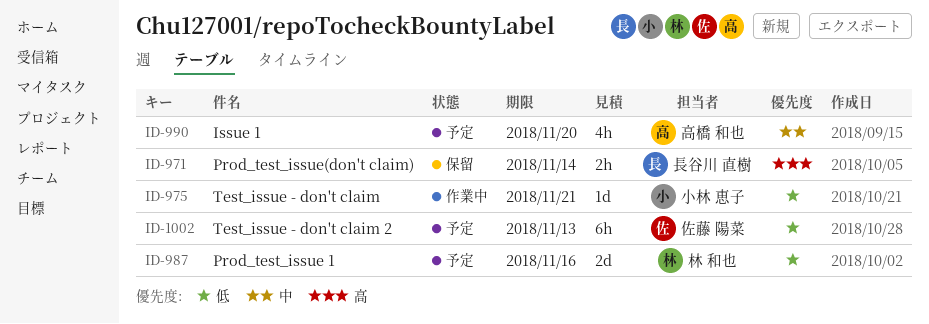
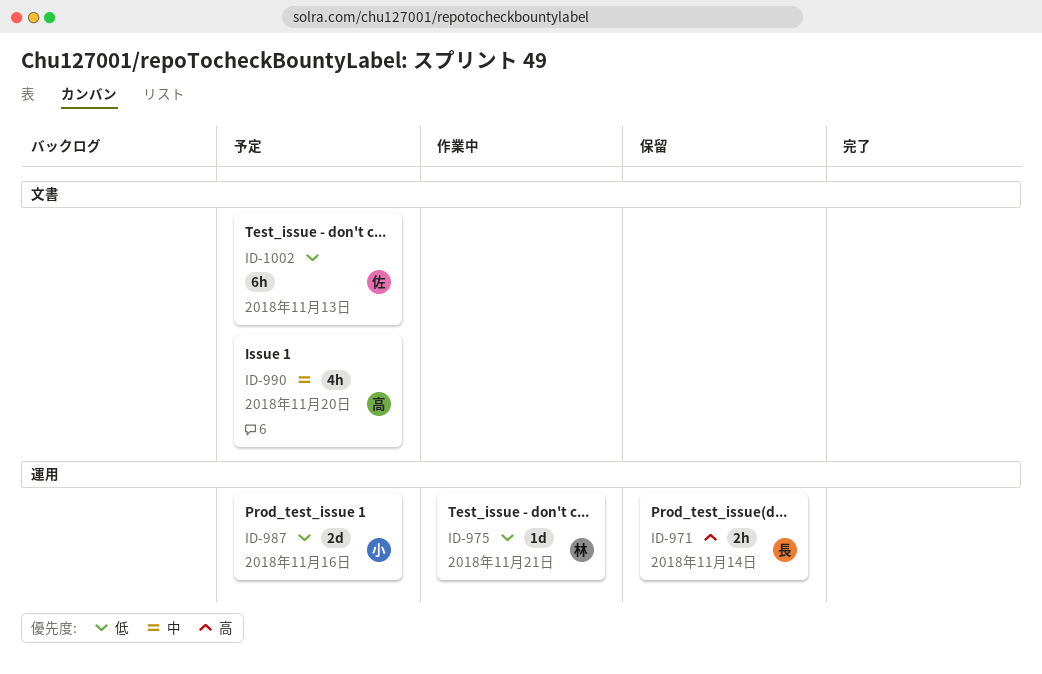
ID-975, owner: 小林 恵子 -> 林 和也
ID-987, owner: 林 和也 -> 小林 恵子

